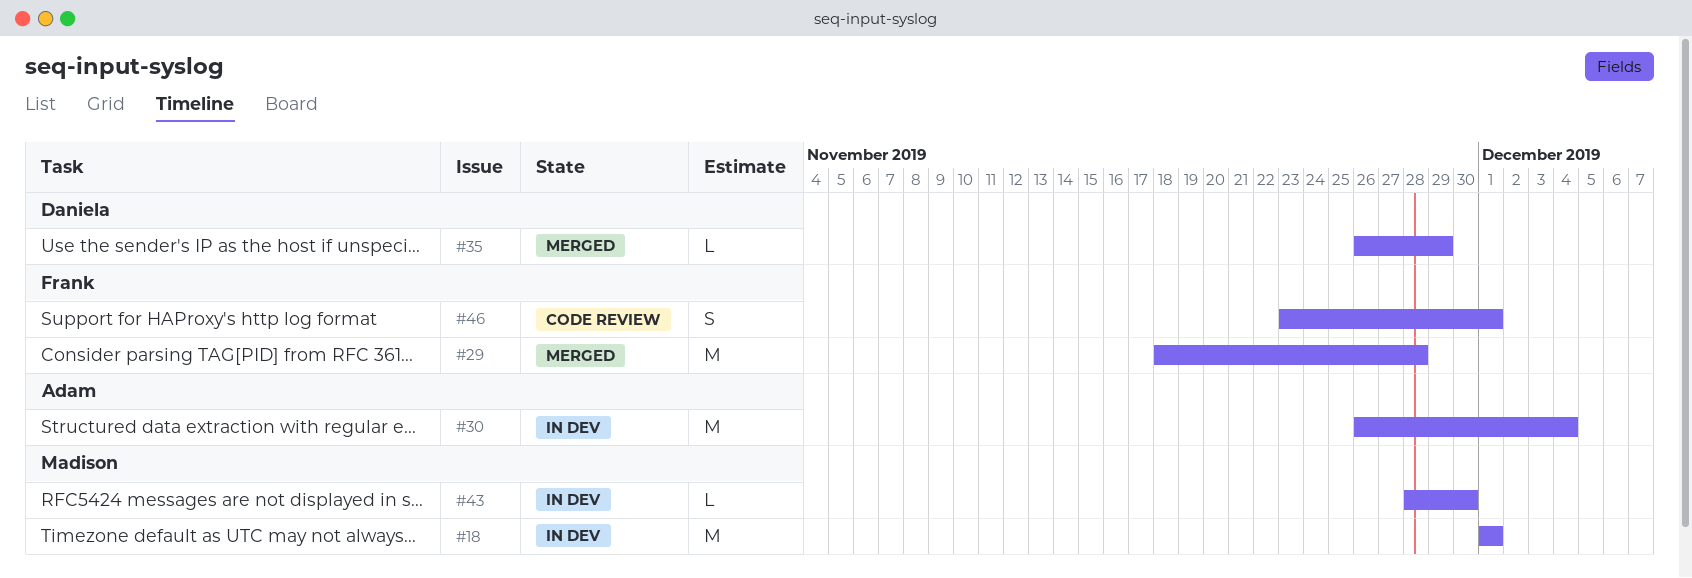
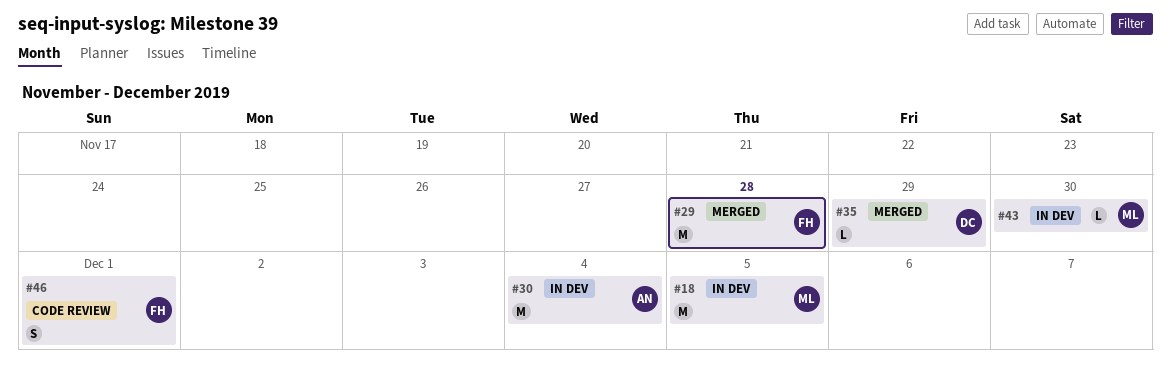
#18, due: Dec 1 -> Dec 5

